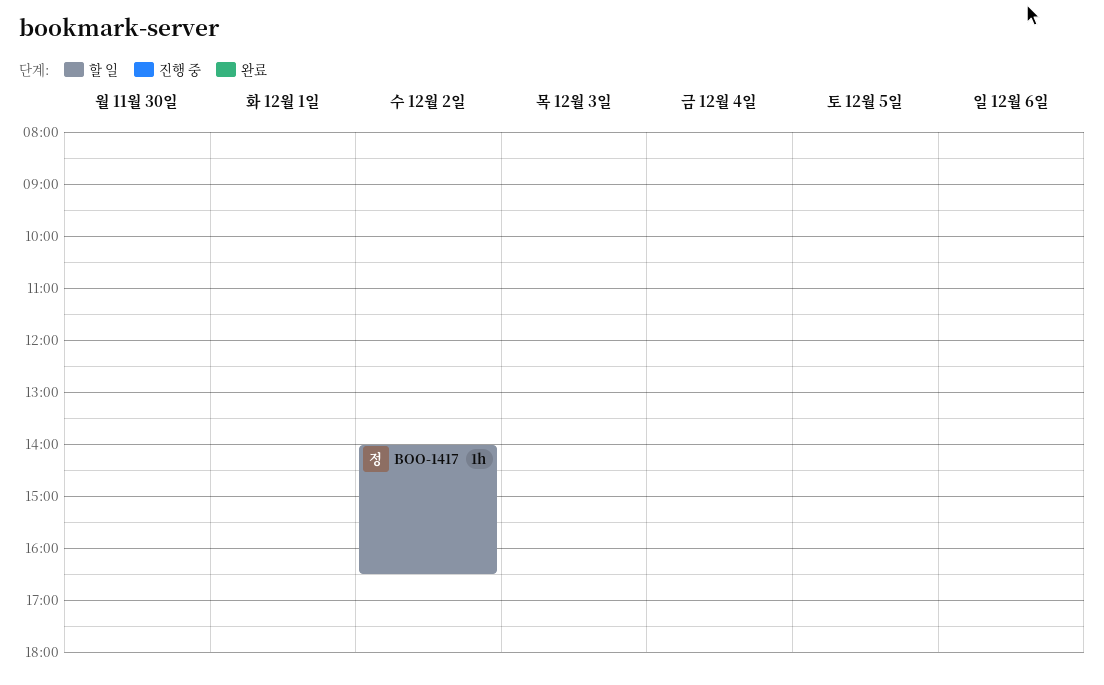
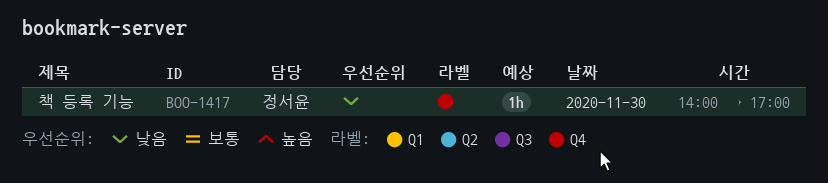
BOO-1417, day: Dec 2 -> Nov 30
BOO-1417, ends: 16:30 -> 17:00

